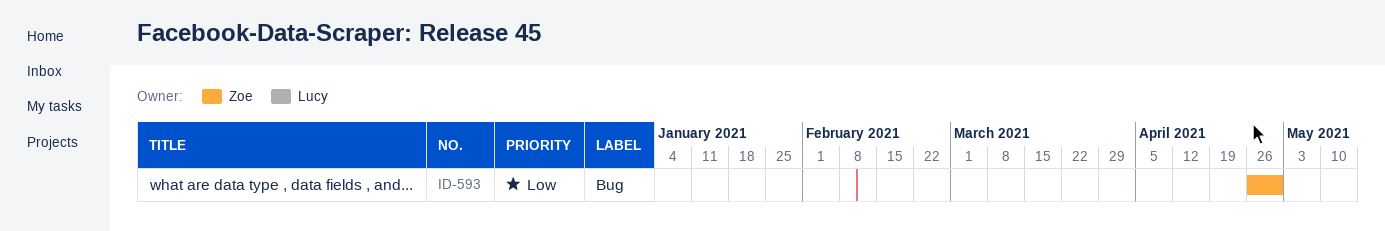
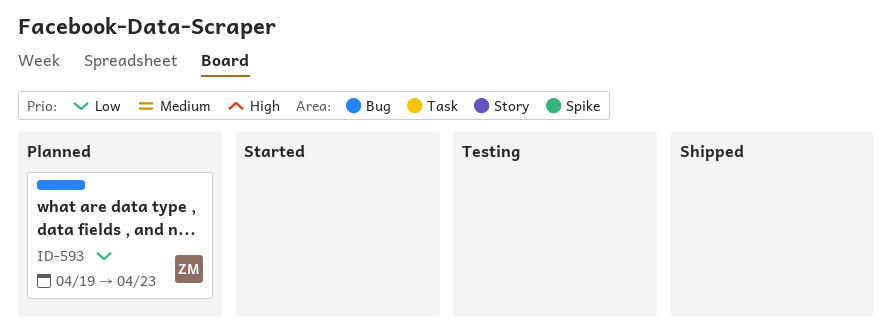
ID-593, start: Apr 26 -> Apr 19
ID-593, due: Apr 30 -> Apr 23

